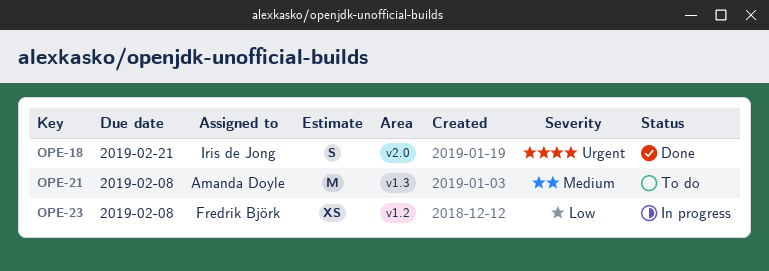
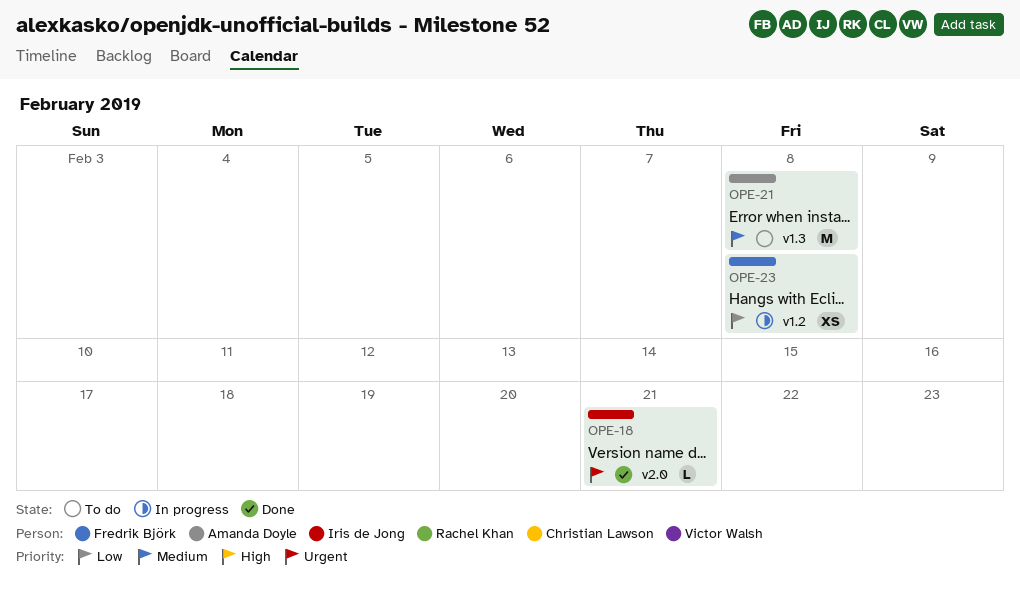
OPE-18, estimate: S -> L

